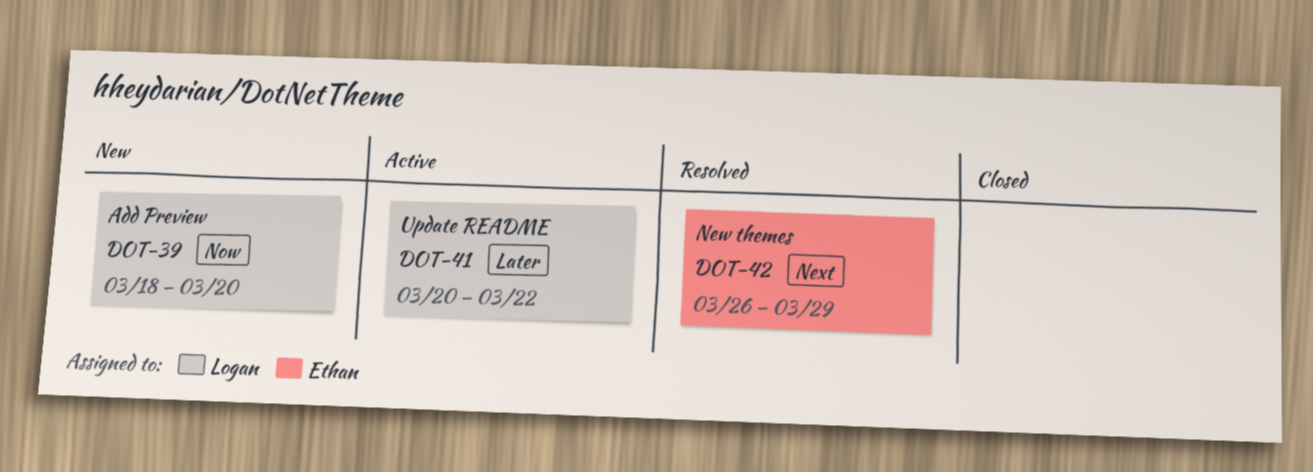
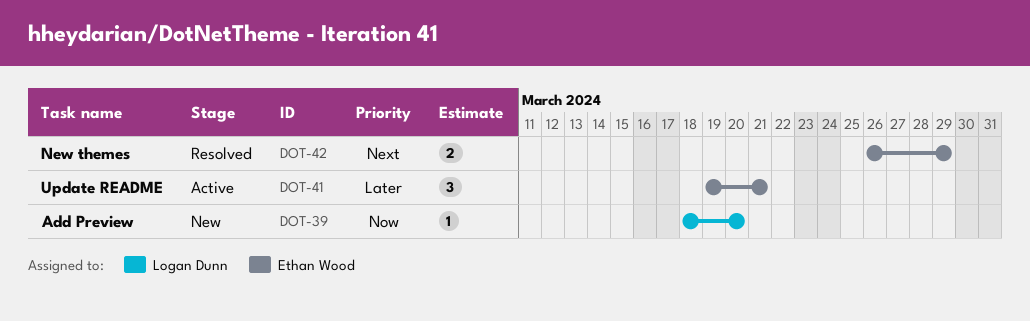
DOT-41, owner: Logan Dunn -> Ethan Wood
DOT-41, start: Mar 20 -> Mar 19
DOT-41, due: Mar 22 -> Mar 21

